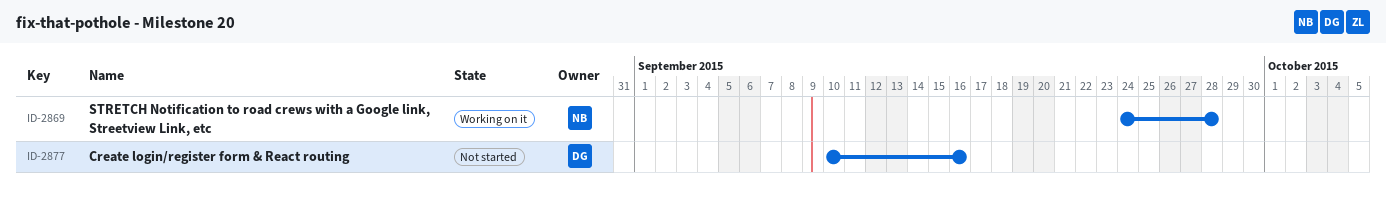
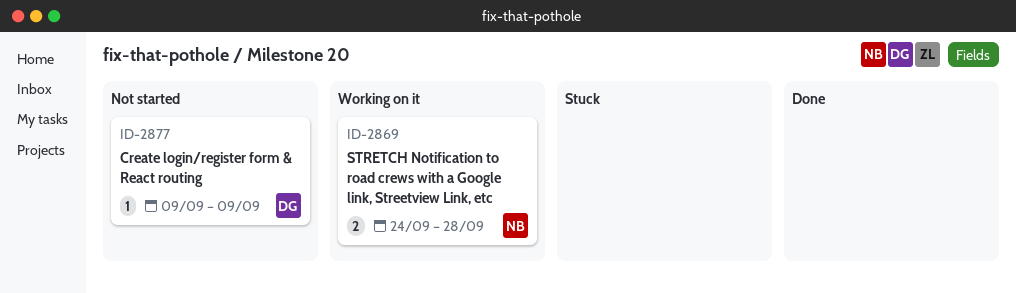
ID-2877, start: Sep 10 -> Sep 9
ID-2877, due: Sep 16 -> Sep 9

